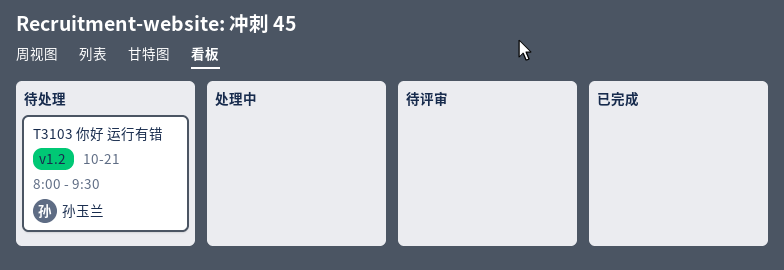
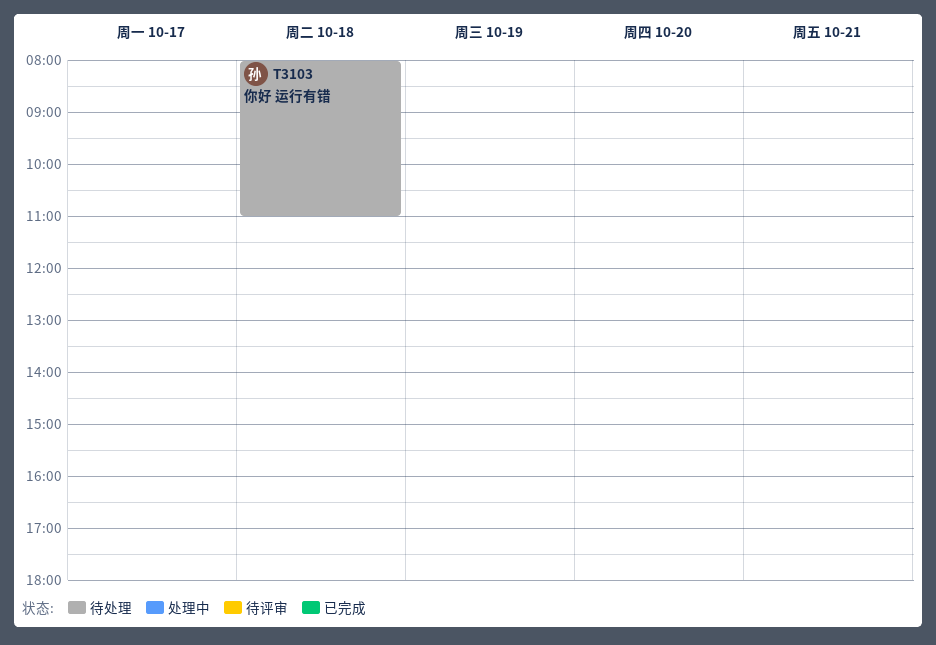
T3103, day: Oct 21 -> Oct 18
T3103, ends: 09:30 -> 11:00

